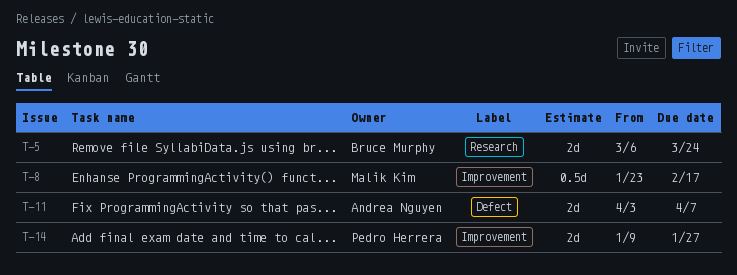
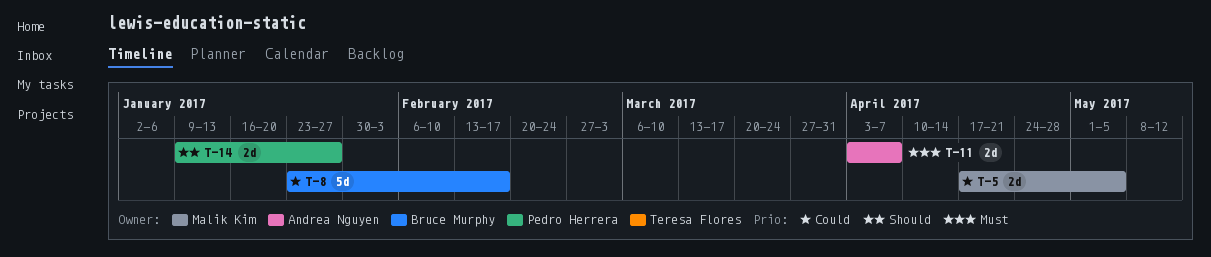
T-5, owner: Bruce Murphy -> Malik Kim
T-5, start: Mar 6 -> Apr 17
T-5, due: Mar 24 -> May 5
T-8, owner: Malik Kim -> Bruce Murphy
T-8, estimate: 0.5d -> 5d

